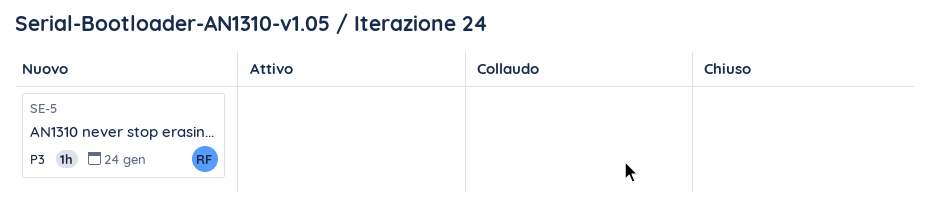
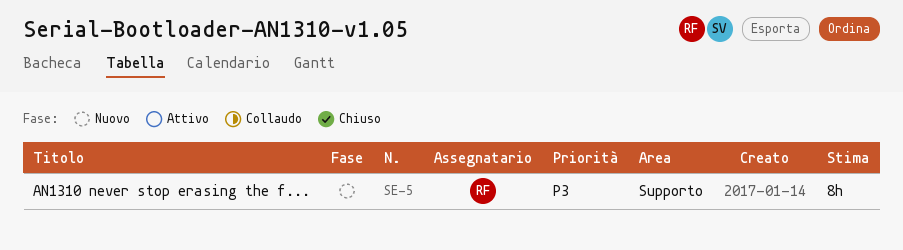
SE-5, estimate: 1h -> 8h

